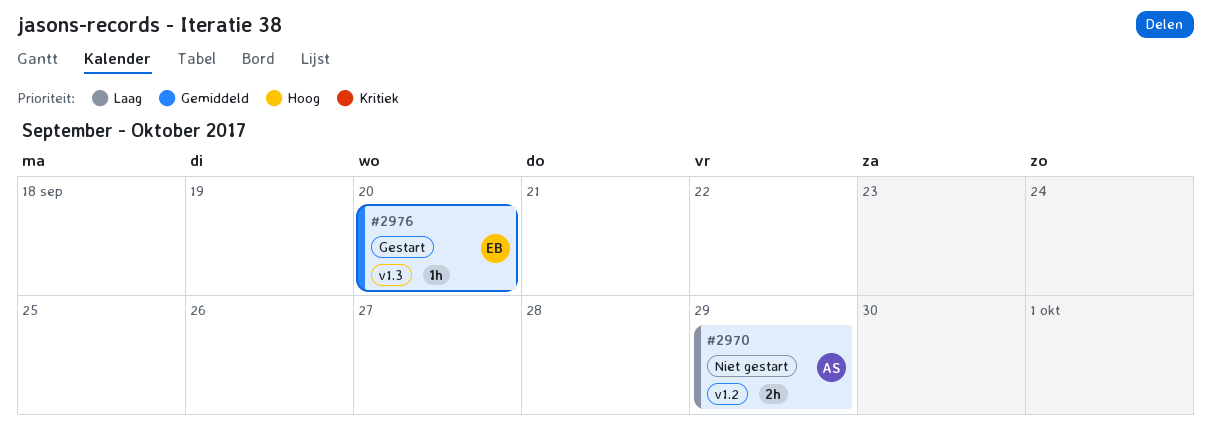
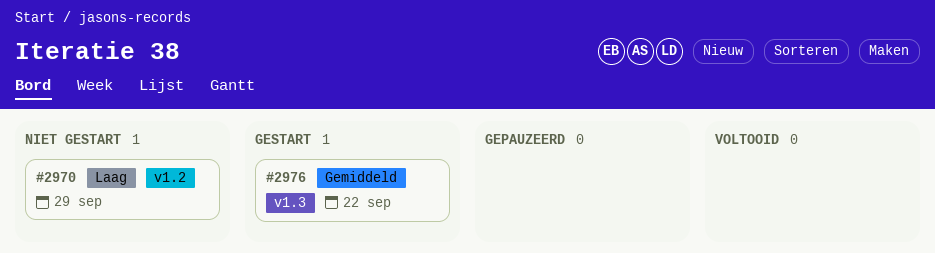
#2976, due: Sep 20 -> Sep 22

